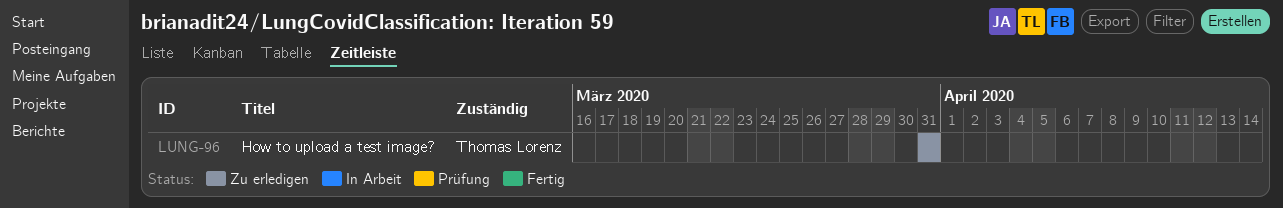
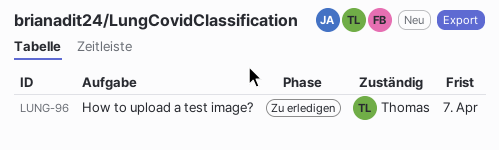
LUNG-96, due: Mar 31 -> Apr 7

